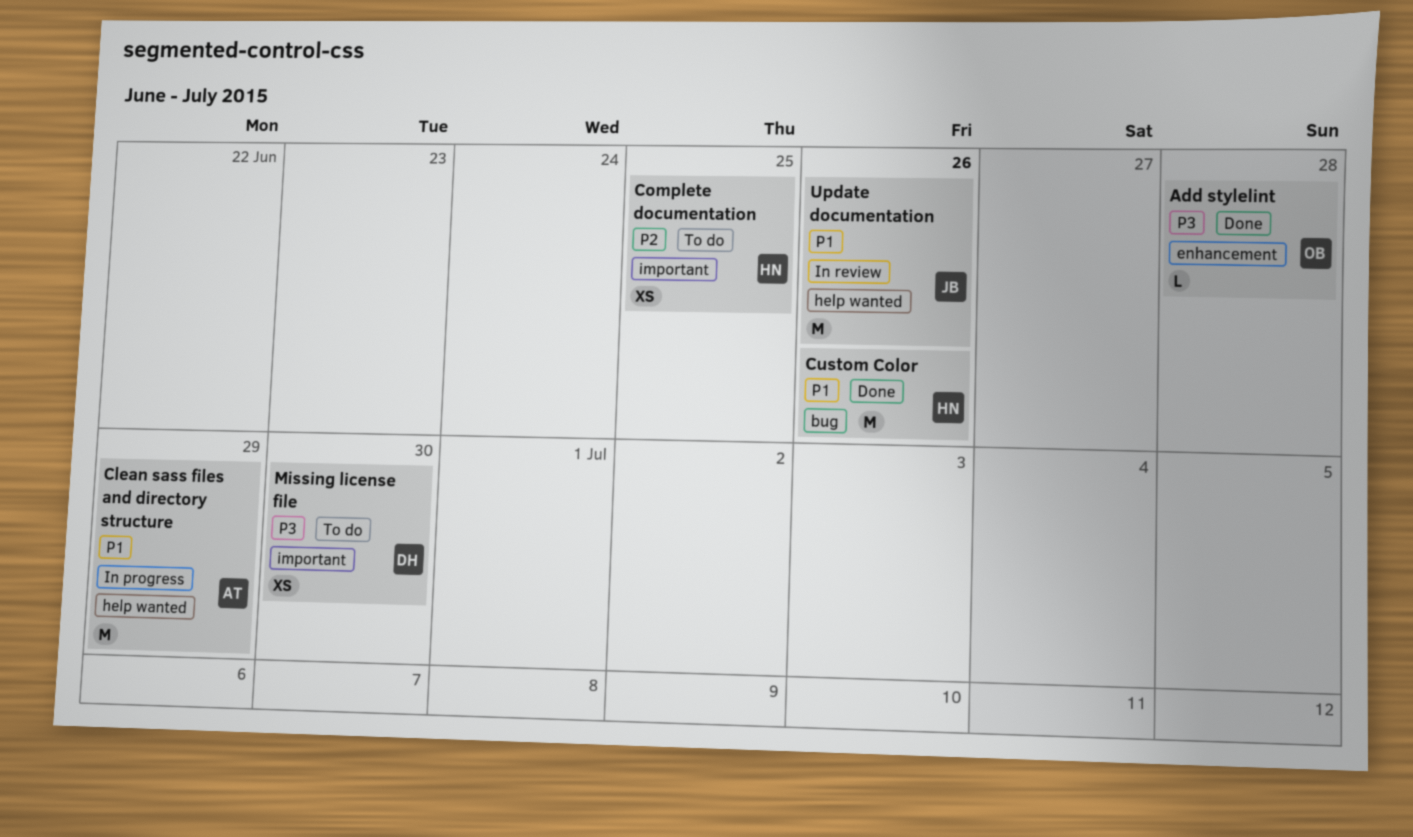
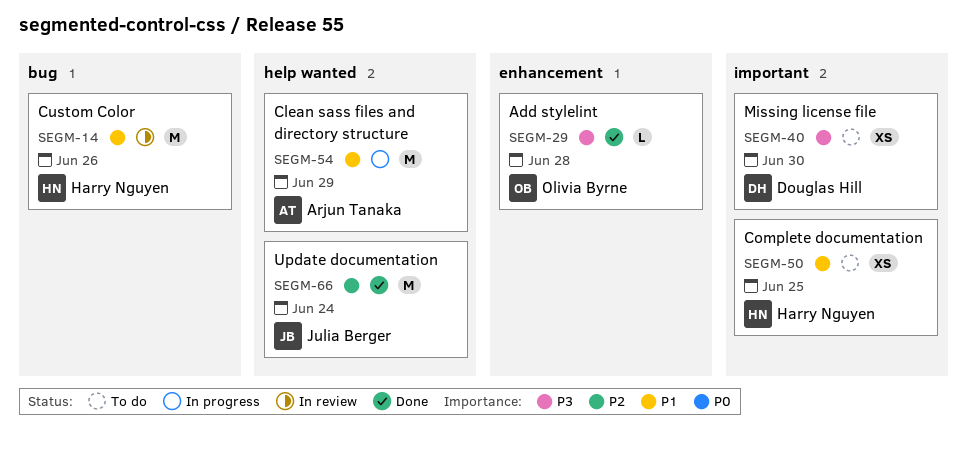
Complete documentation, priority: P2 -> P1
Custom Color, status: Done -> In review
Update documentation, status: In review -> Done
Update documentation, priority: P1 -> P2
Update documentation, due: Jun 26 -> Jun 24

